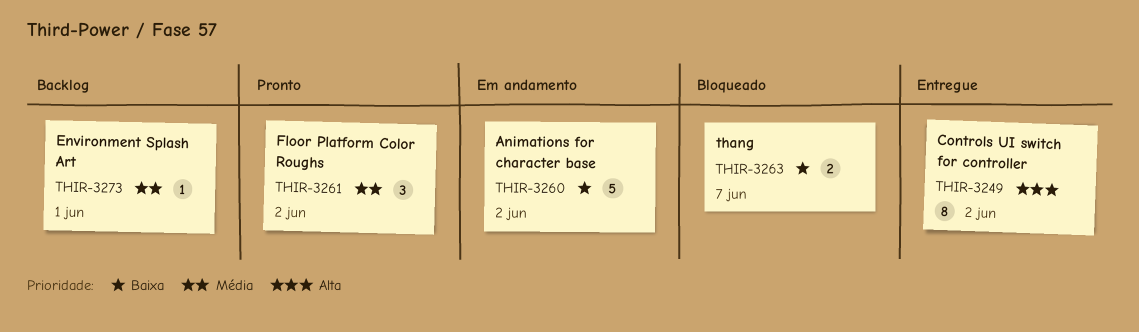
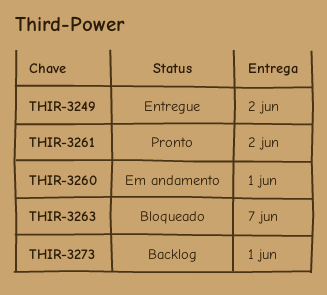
THIR-3260, due: Jun 2 -> Jun 1

